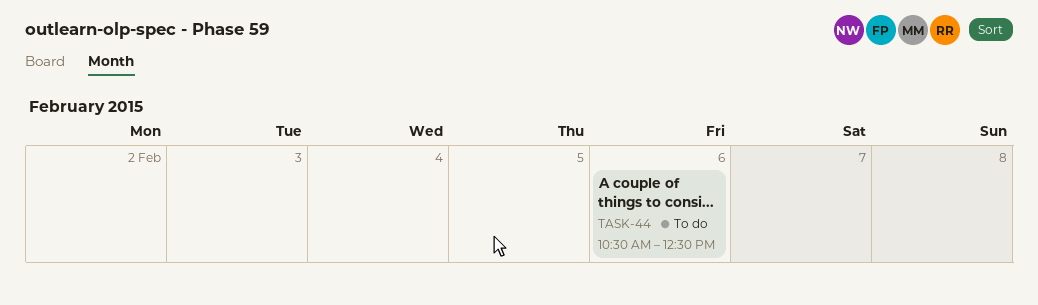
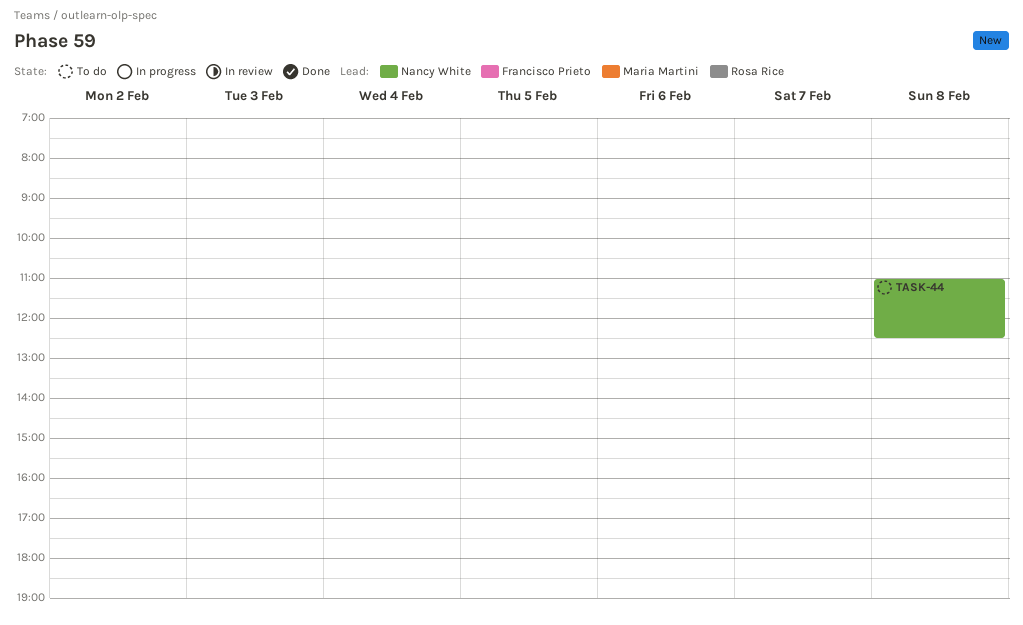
TASK-44, day: Feb 6 -> Feb 8
TASK-44, begins: 10:30 -> 11:00

